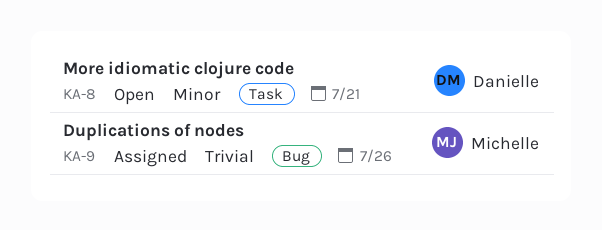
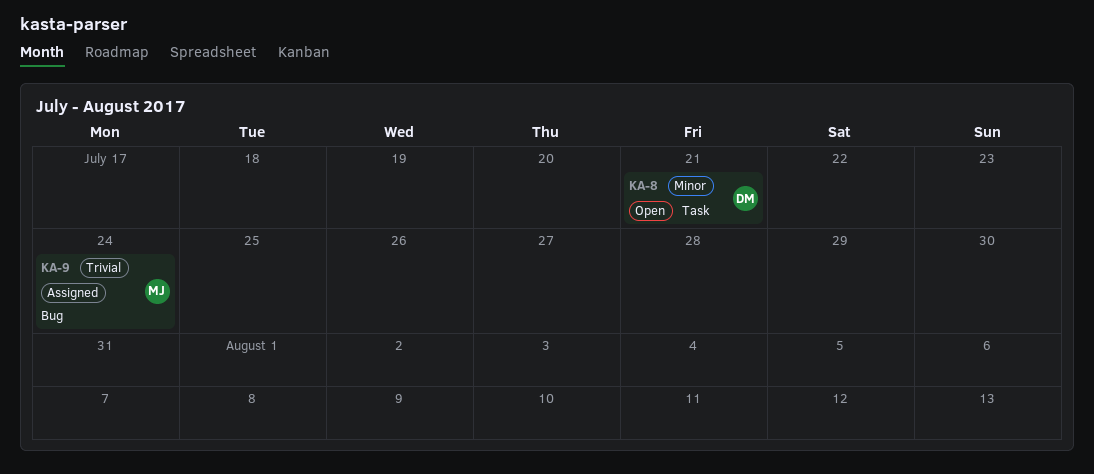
KA-9, due: Jul 26 -> Jul 24

